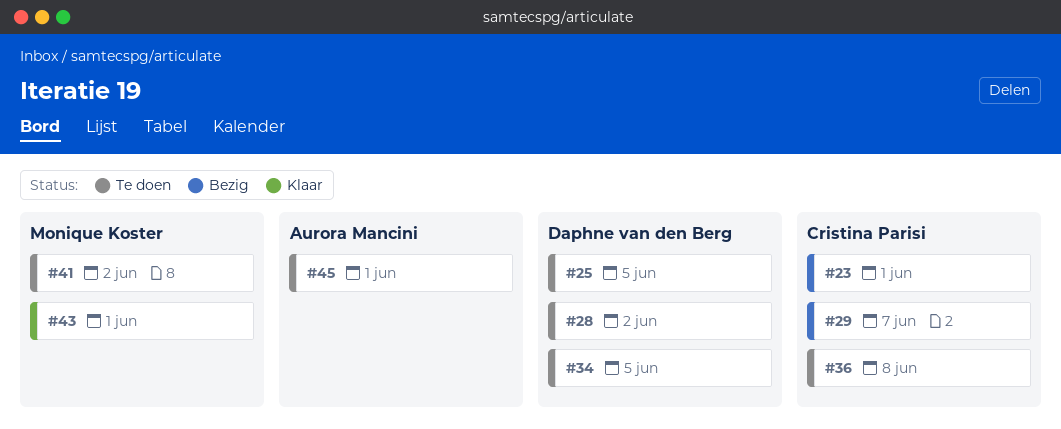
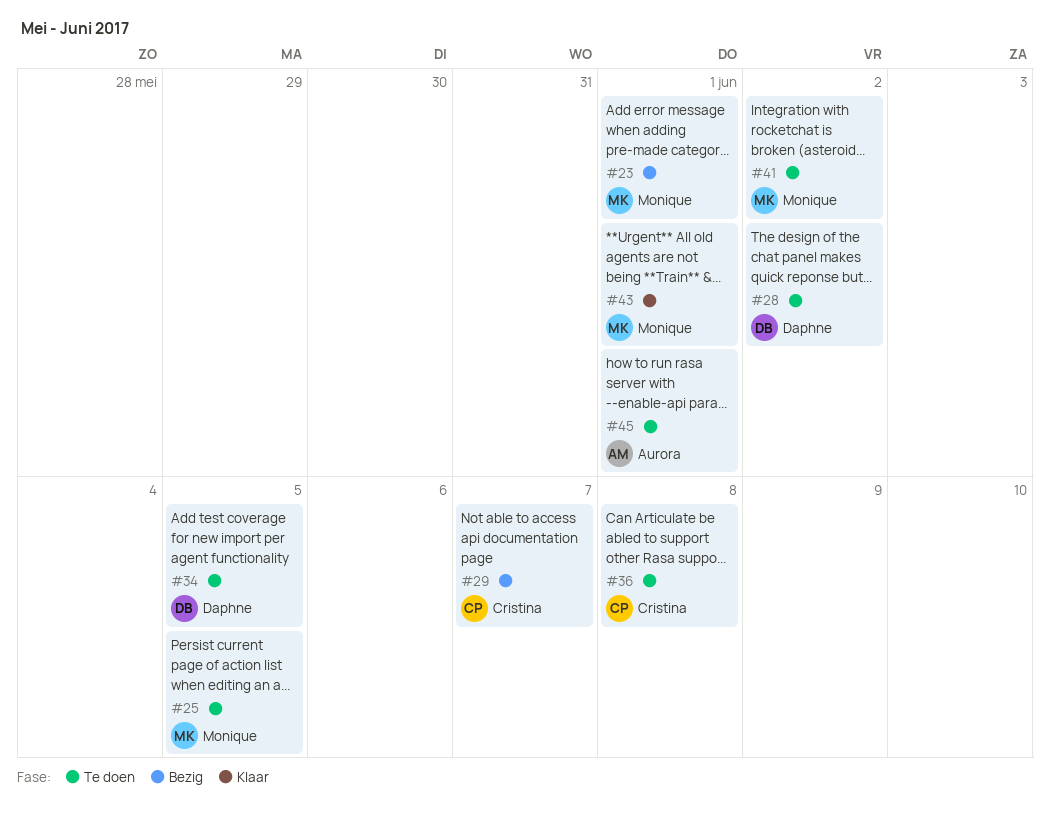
#23, owner: Cristina Parisi -> Monique Koster
#25, owner: Daphne van den Berg -> Monique Koster

